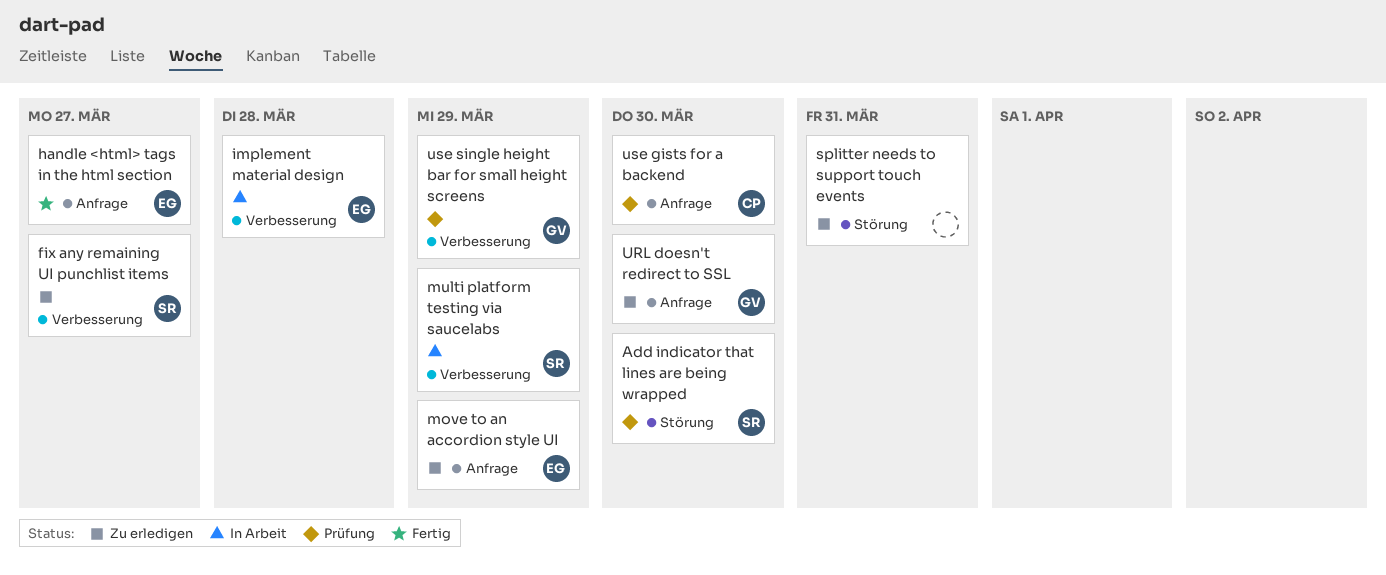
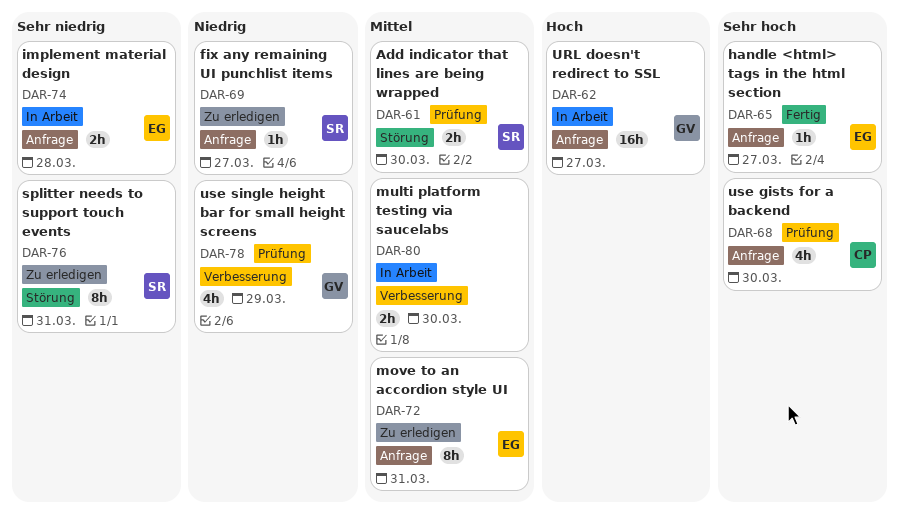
fix any remaining UI punchlist items, label: Verbesserung -> Anfrage
implement material design, label: Verbesserung -> Anfrage
move to an accordion style UI, due: Mar 29 -> Mar 31
multi platform testing via saucelabs, owner: SR -> none
multi platform testing via saucelabs, due: Mar 29 -> Mar 30
splitter needs to support touch events, owner: none -> SR
URL doesn't redirect to SSL, status: Zu erledigen -> In Arbeit
URL doesn't redirect to SSL, due: Mar 30 -> Mar 27

